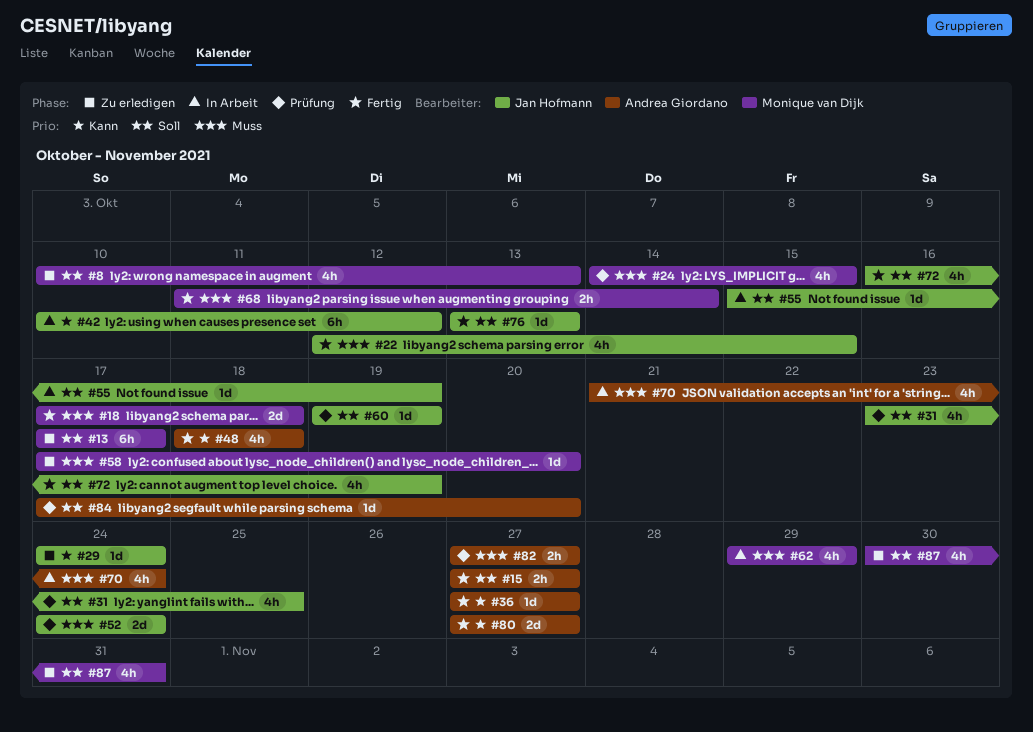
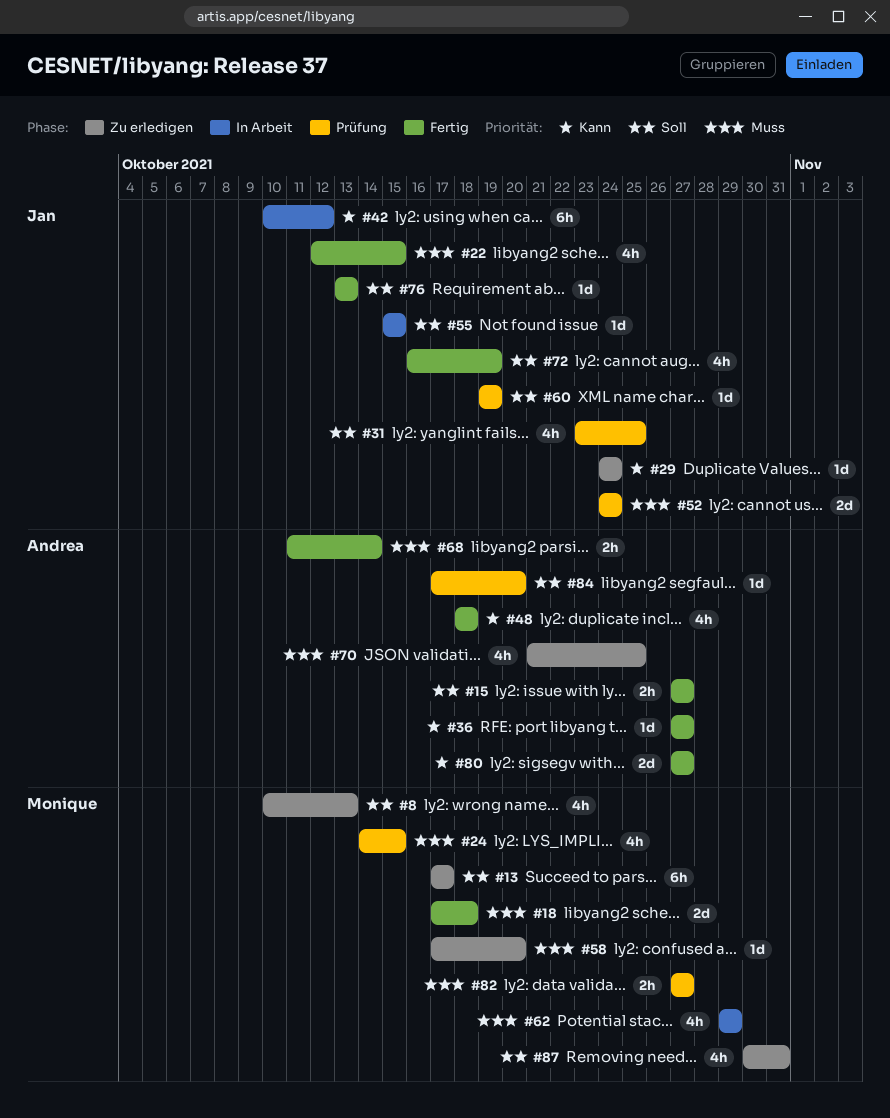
#55, due: Oct 19 -> Oct 15
#68, owner: Monique van Dijk -> Andrea Giordano
#70, status: In Arbeit -> Zu erledigen
#70, due: Oct 24 -> Oct 25
#82, owner: Andrea Giordano -> Monique van Dijk

